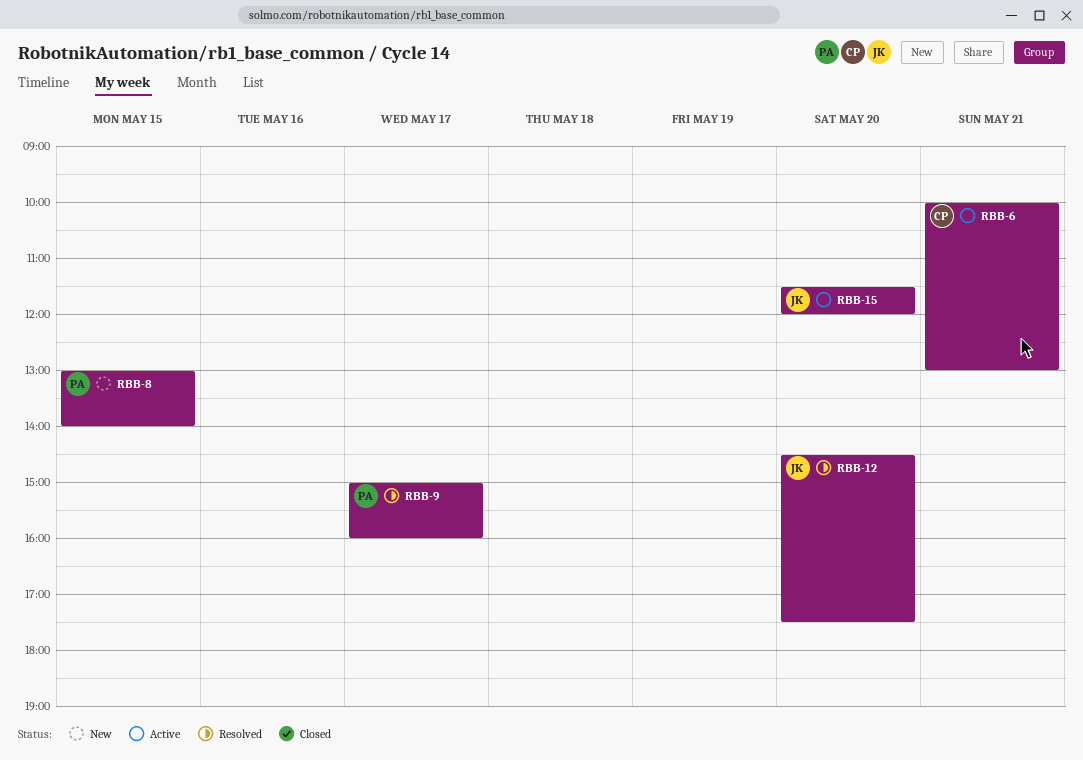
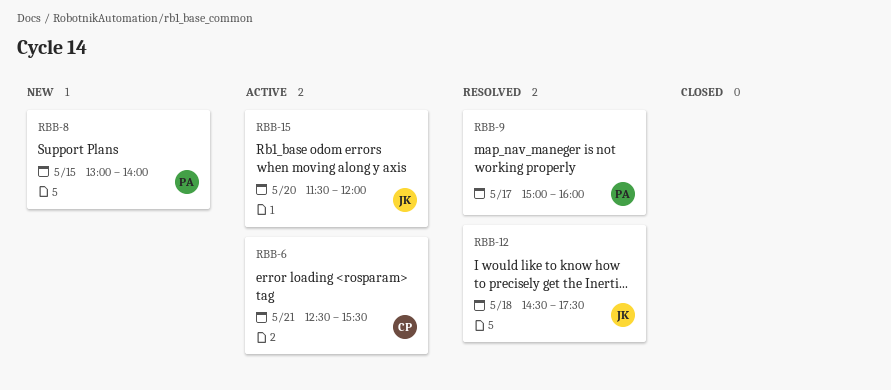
RBB-6, begins: 10:00 -> 12:30
RBB-6, ends: 13:00 -> 15:30
RBB-12, day: May 20 -> May 18

